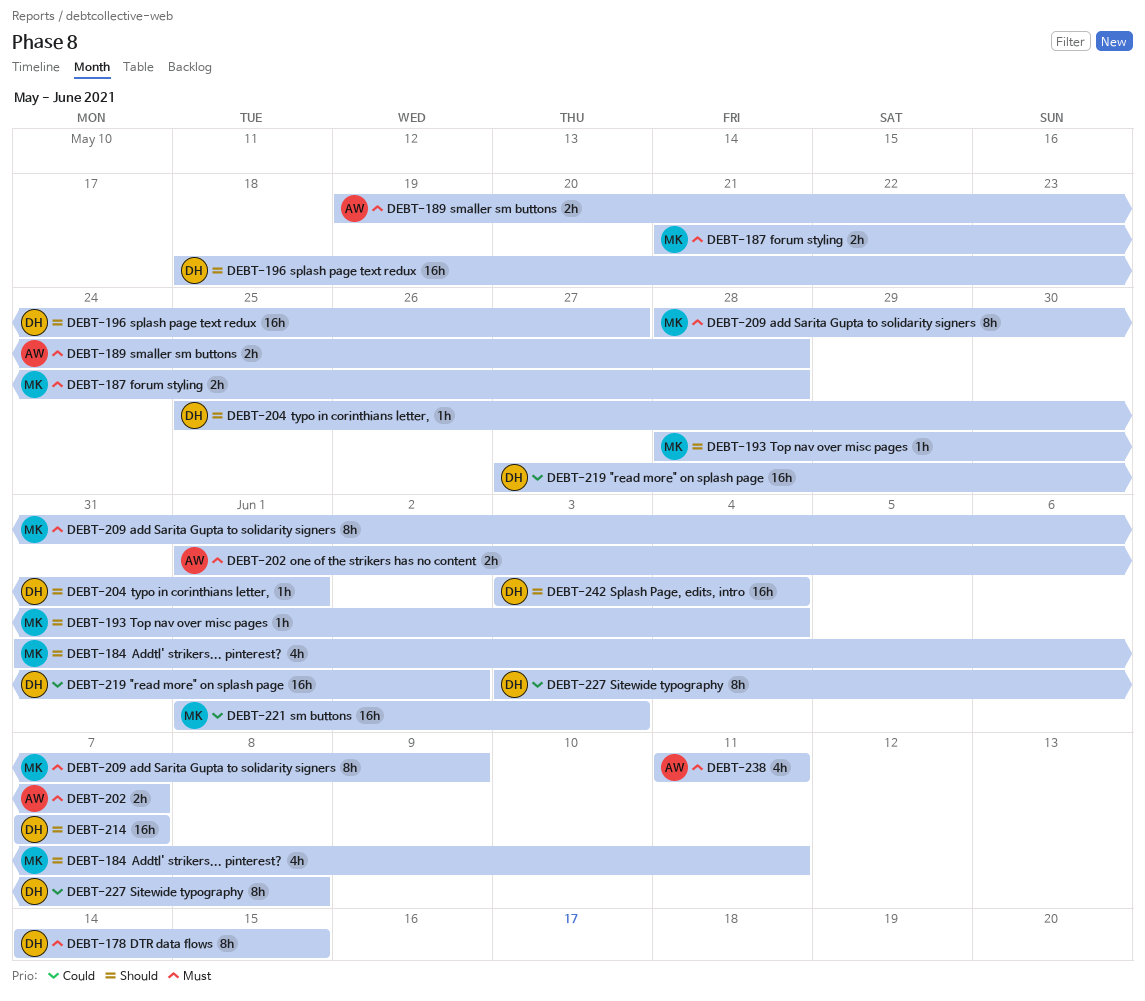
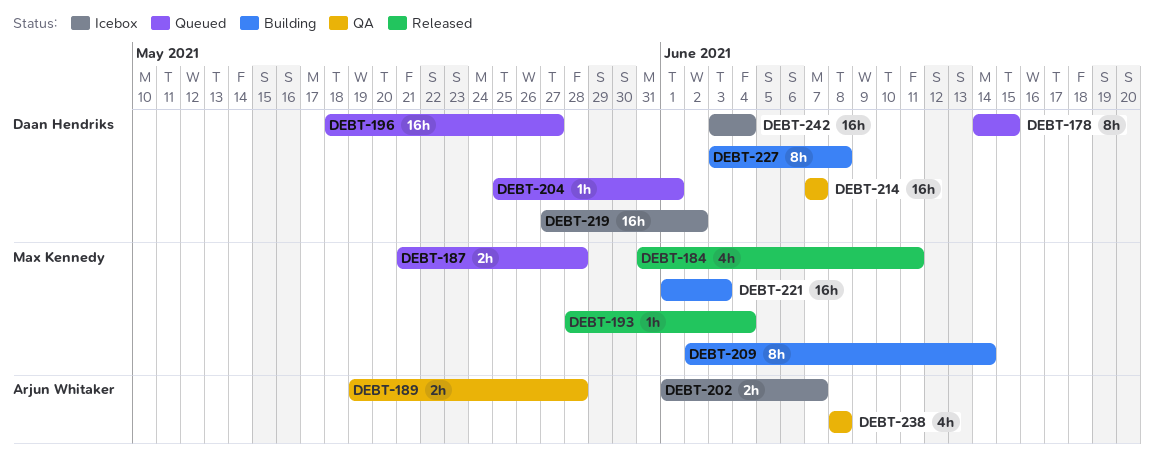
DEBT-209, start: May 28 -> Jun 2
DEBT-209, due: Jun 9 -> Jun 14
DEBT-238, start: Jun 11 -> Jun 8
DEBT-238, due: Jun 11 -> Jun 8

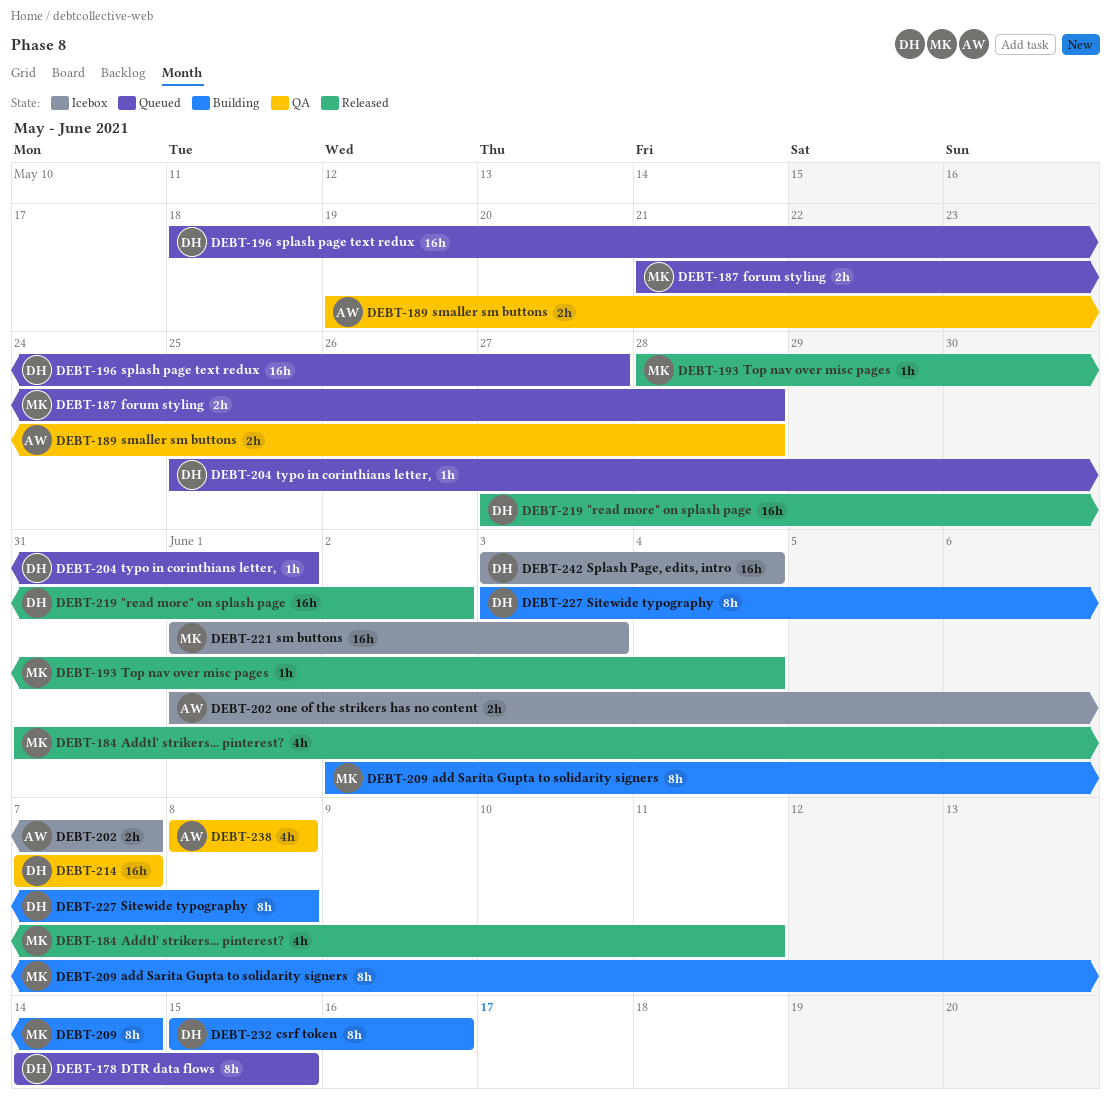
DEBT-219, status: Icebox -> Released
DEBT-221, status: Building -> Icebox
DEBT-232: none -> present

